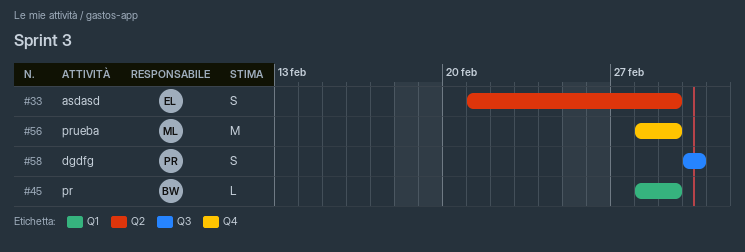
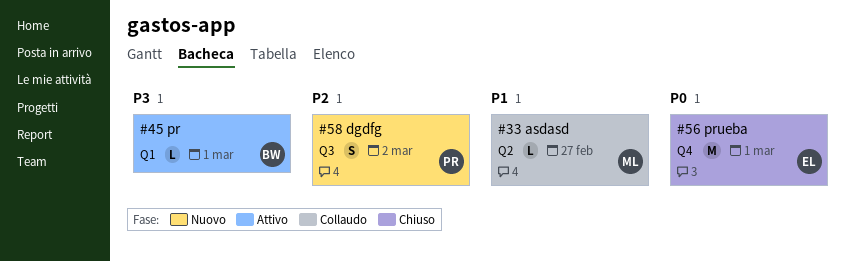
#33, owner: EL -> ML
#33, estimate: S -> L
#33, due: Mar 1 -> Feb 27
#56, owner: ML -> EL

